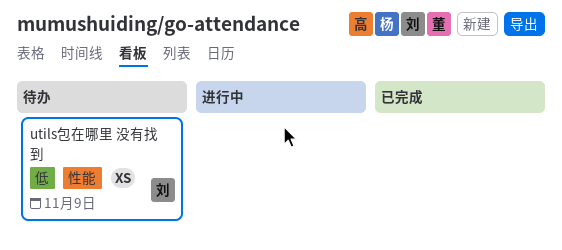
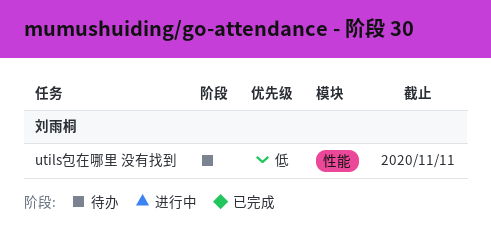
utils包在哪里 没有找到, due: Nov 9 -> Nov 11

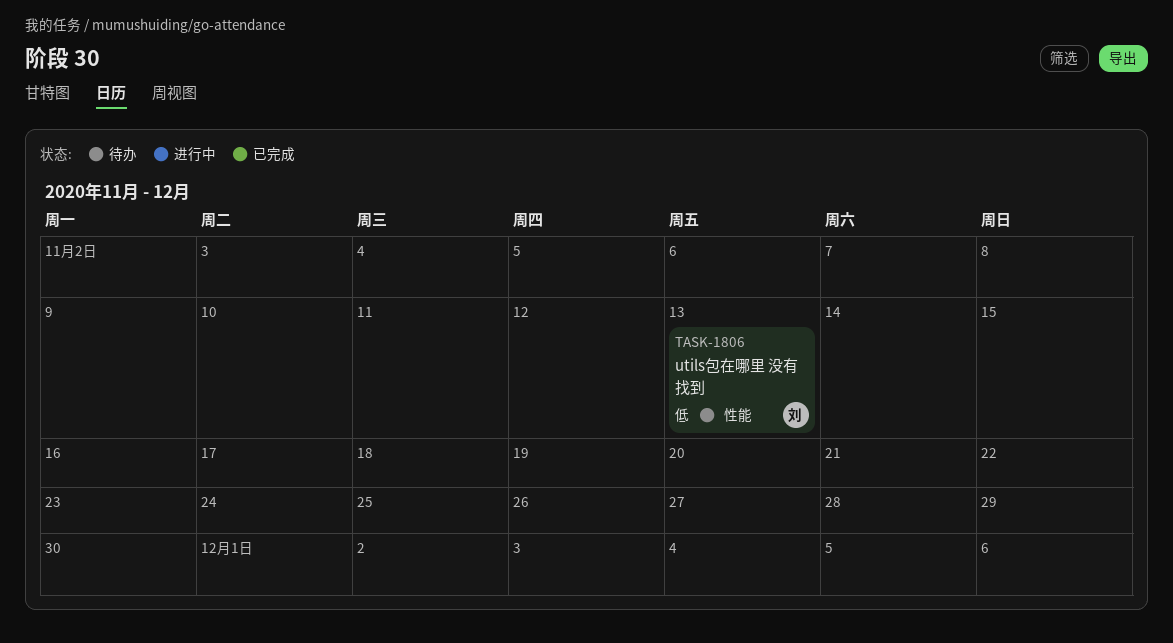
utils包在哪里 没有找到, due: Nov 11 -> Nov 13

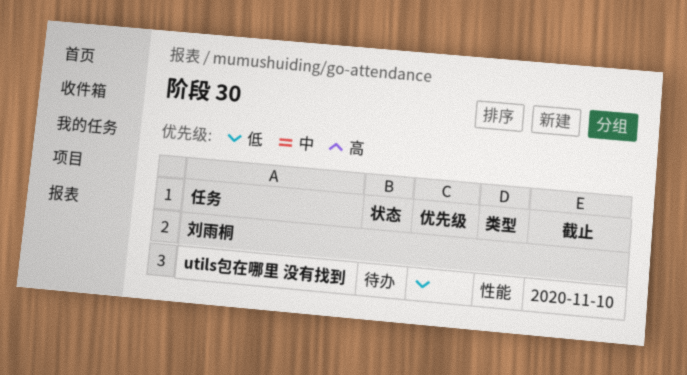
utils包在哪里 没有找到, due: Nov 13 -> Nov 10

